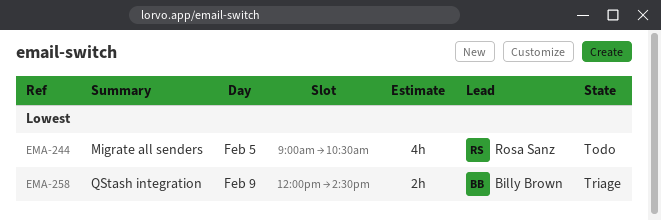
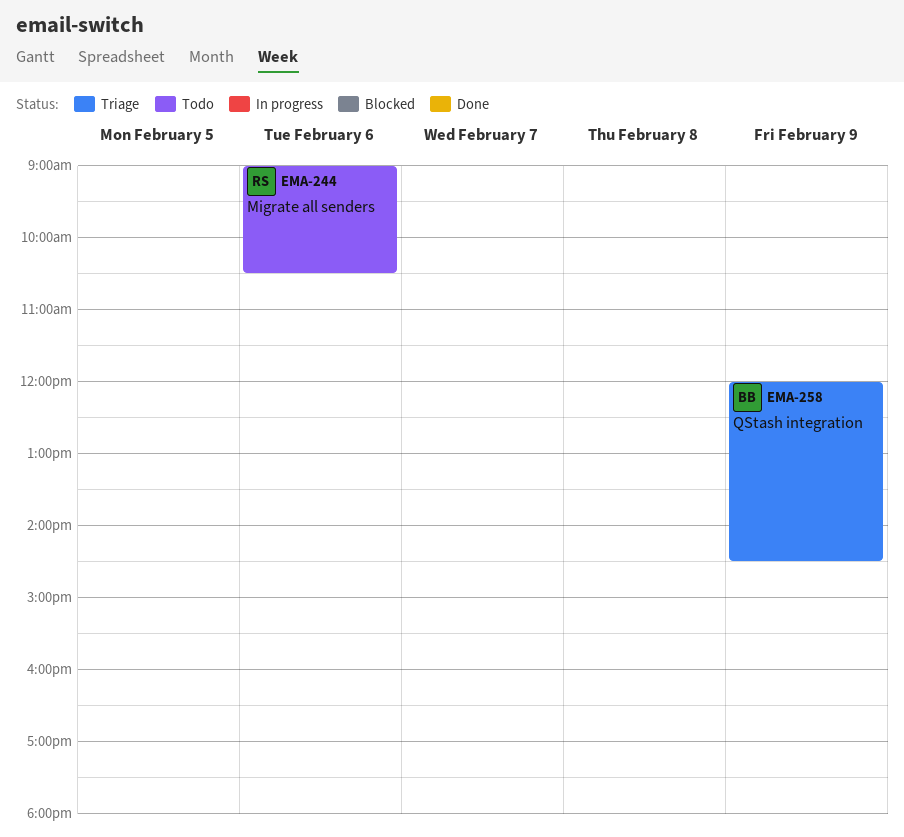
EMA-244, day: Feb 5 -> Feb 6

